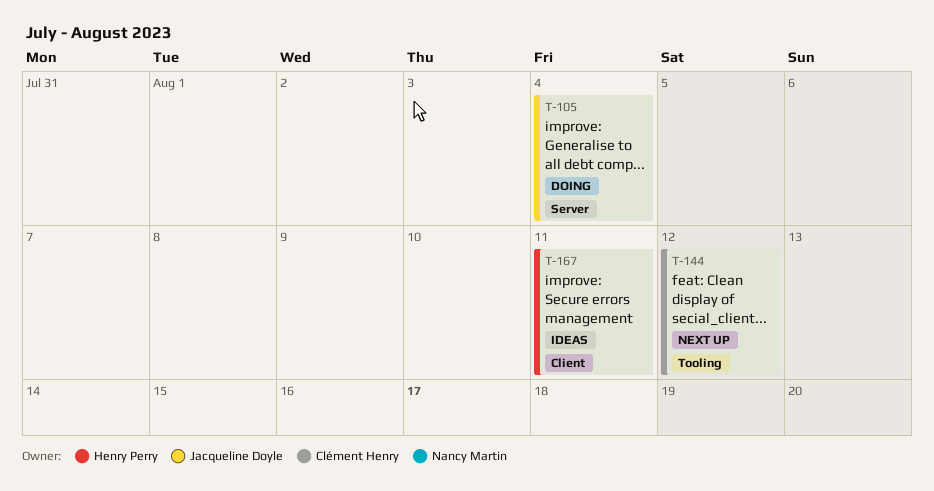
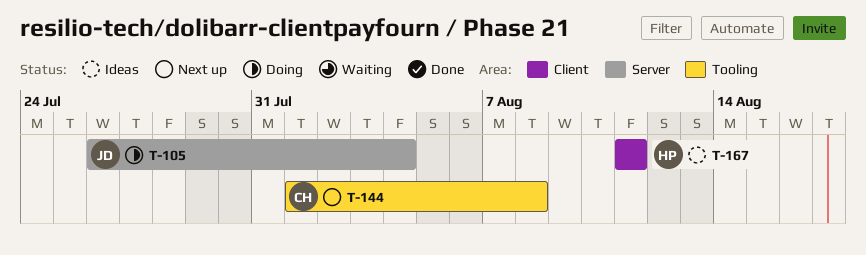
T-144, due: Aug 12 -> Aug 8

